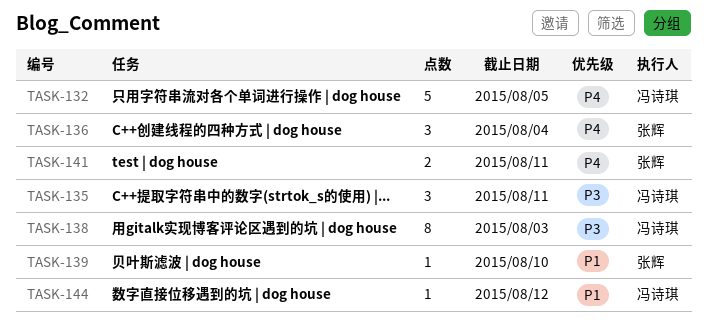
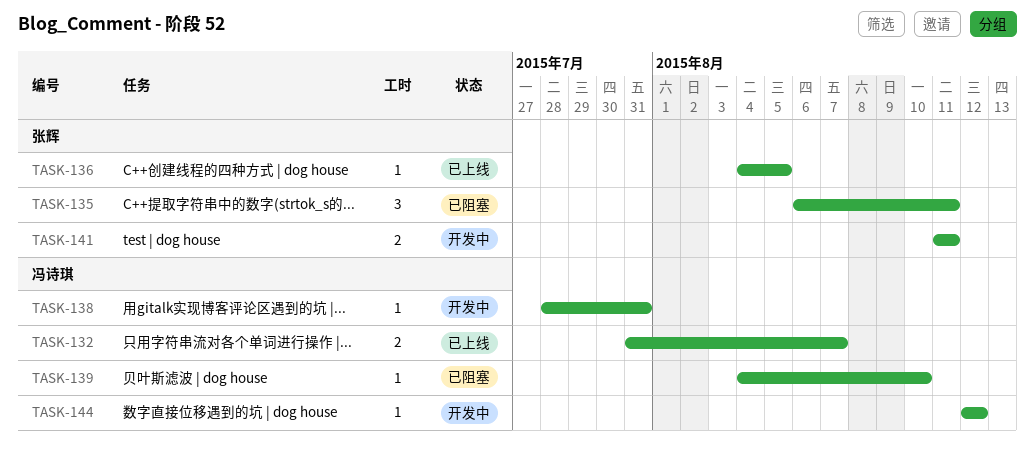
TASK-132, estimate: 5 -> 2
TASK-132, due: Aug 5 -> Aug 7
TASK-135, owner: 冯诗琪 -> 张辉
TASK-136, estimate: 3 -> 1
TASK-136, due: Aug 4 -> Aug 5
TASK-138, estimate: 8 -> 1
TASK-138, due: Aug 3 -> Jul 31
TASK-139, owner: 张辉 -> 冯诗琪

